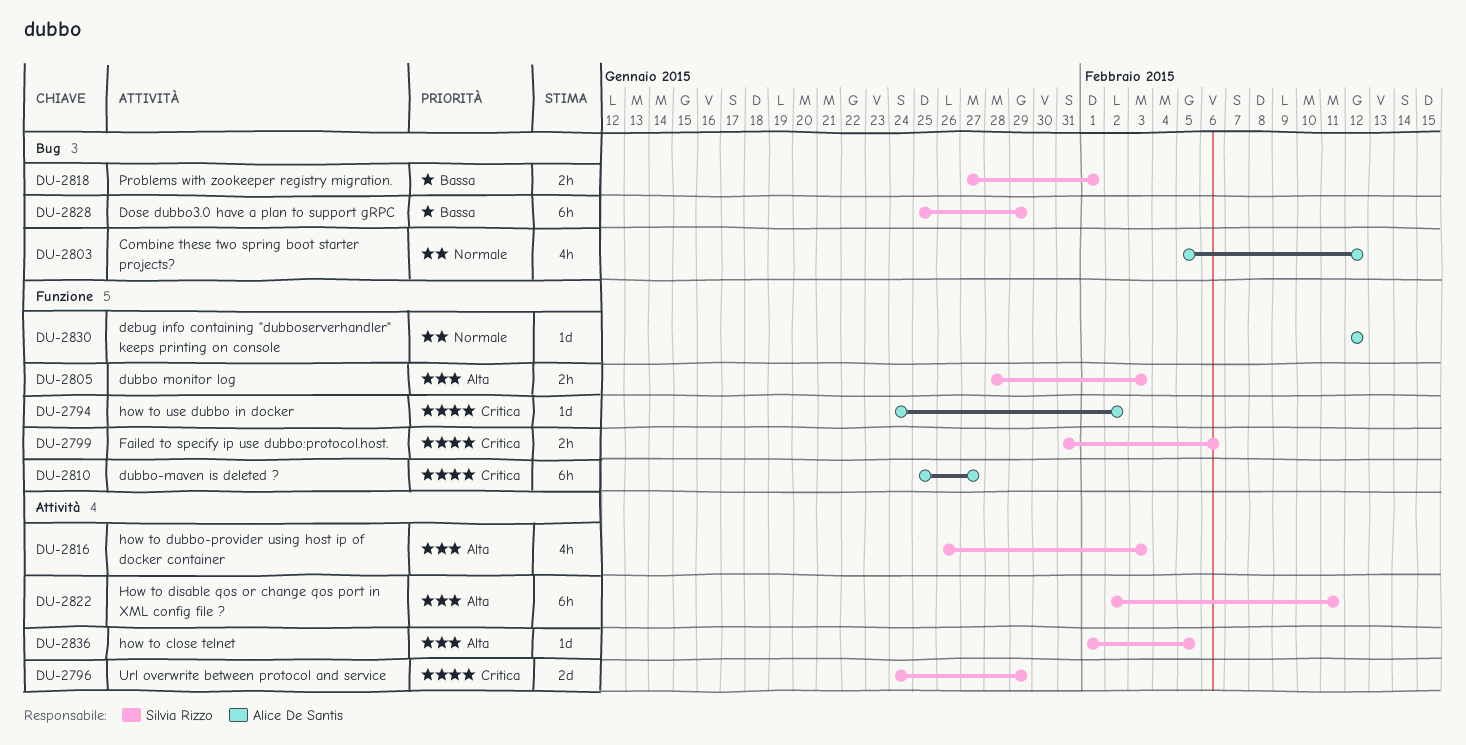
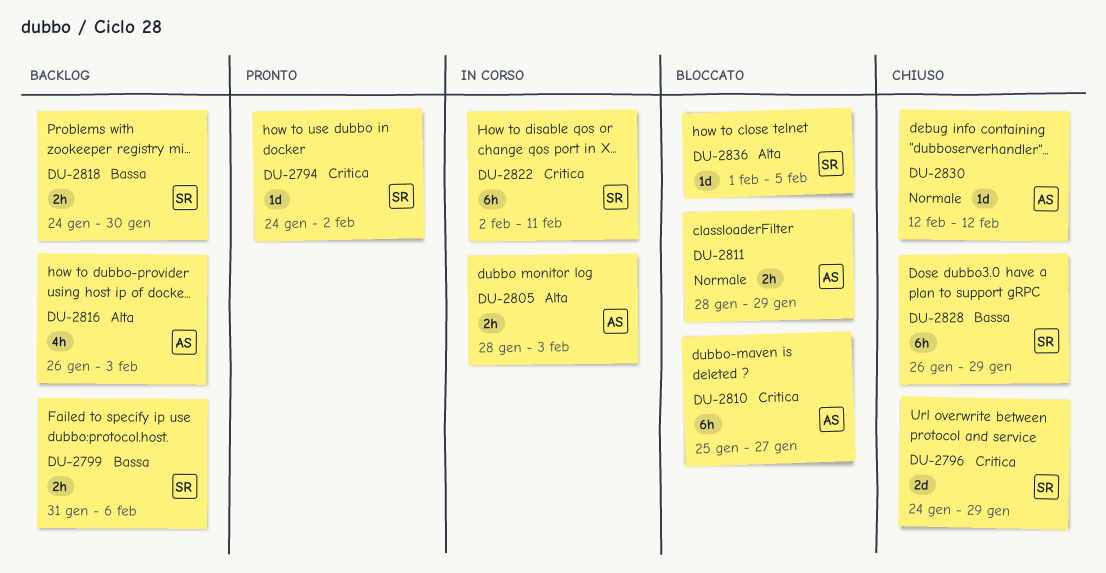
DU-2794, owner: Alice De Santis -> Silvia Rizzo
DU-2799, priority: Critica -> Bassa
DU-2803: present -> none
DU-2805, owner: Silvia Rizzo -> Alice De Santis
DU-2811: none -> present
DU-2816, owner: Silvia Rizzo -> Alice De Santis
DU-2818, start: Jan 27 -> Jan 24
DU-2818, due: Feb 1 -> Jan 30
DU-2822, priority: Alta -> Critica
DU-2828, start: Jan 25 -> Jan 26

